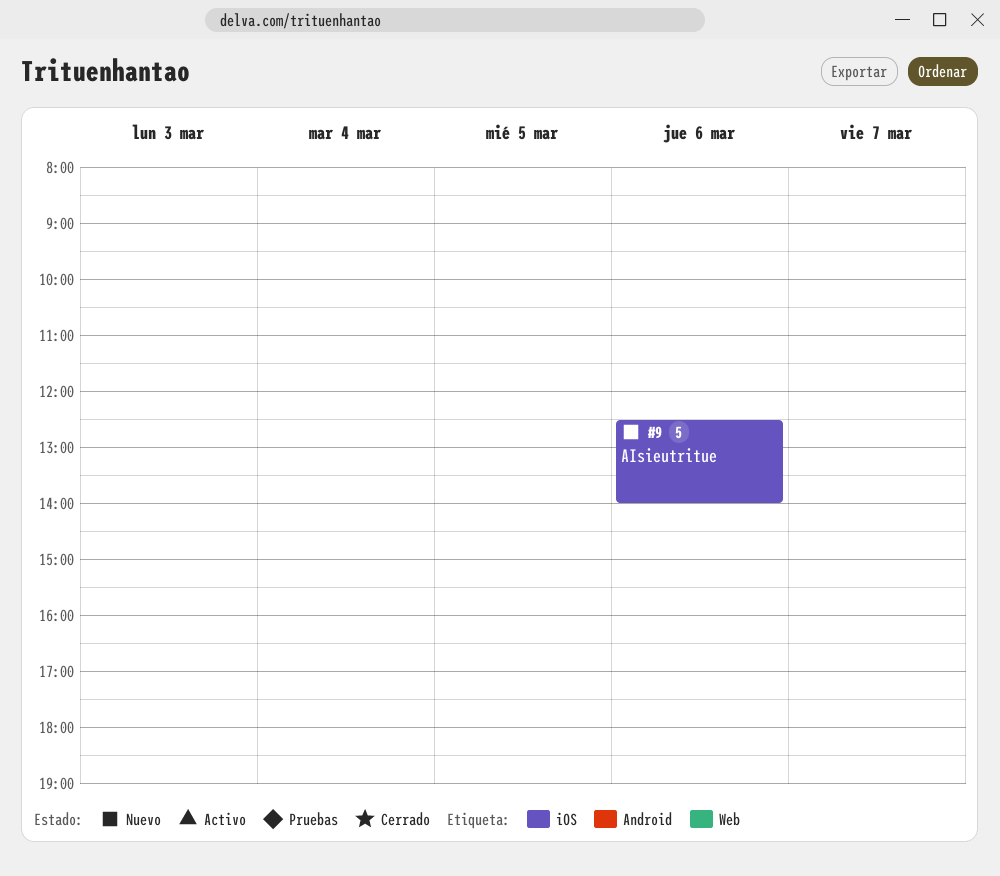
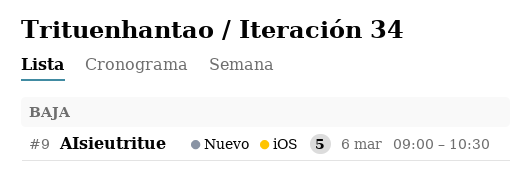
#9, begins: 12:30 -> 09:00
#9, ends: 14:00 -> 10:30

